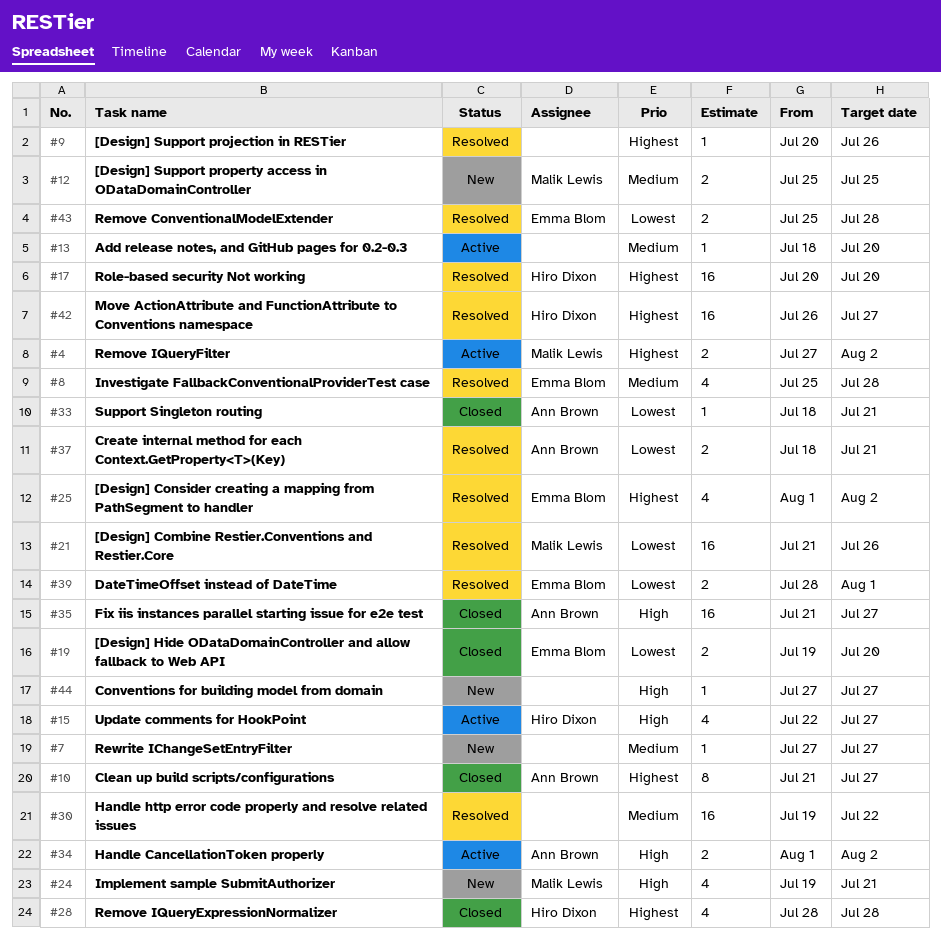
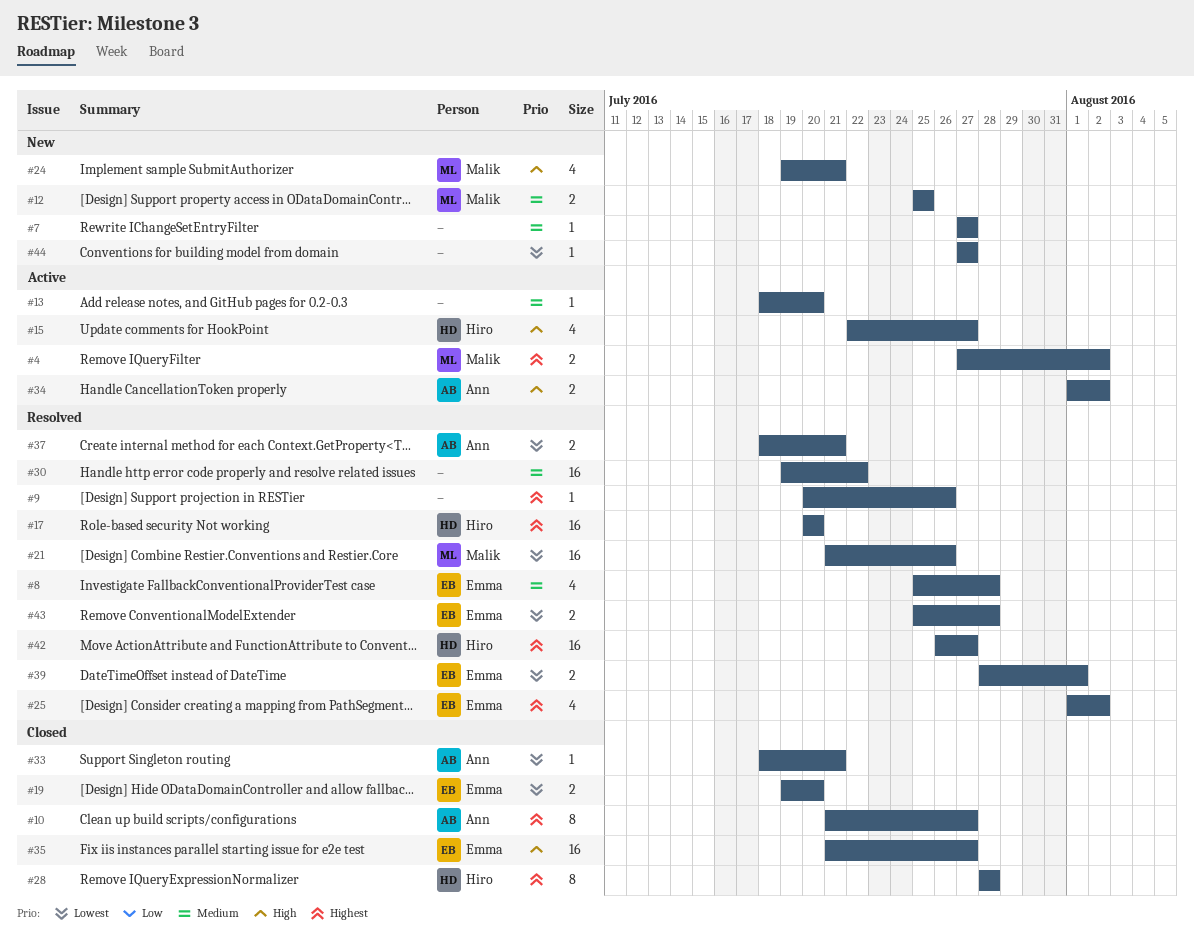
#28, estimate: 4 -> 8
#35, owner: Ann Brown -> Emma Blom
#44, priority: High -> Lowest

